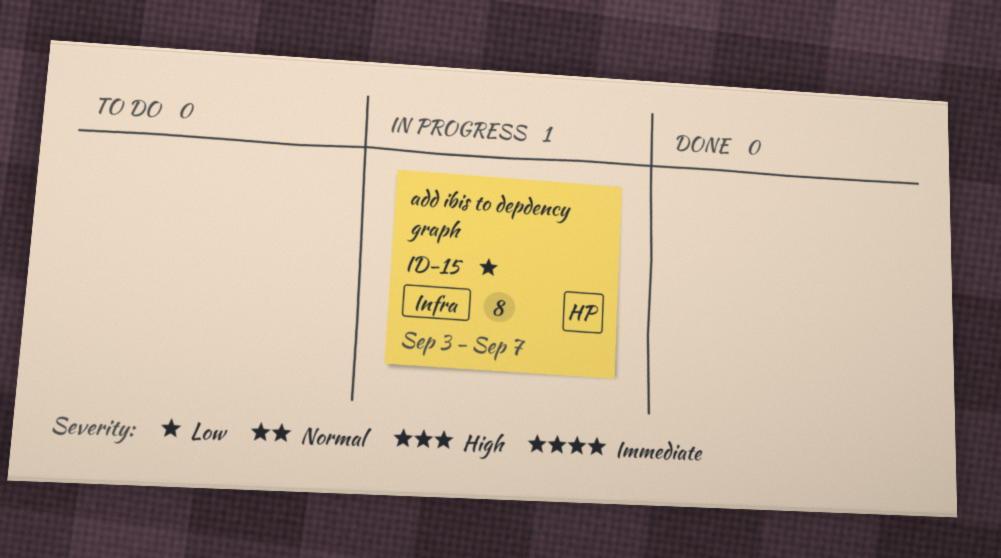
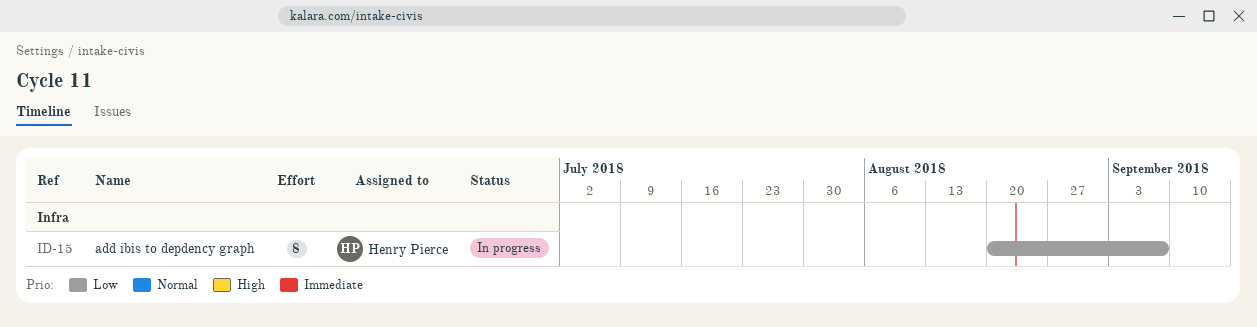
ID-15, start: Sep 3 -> Aug 20

